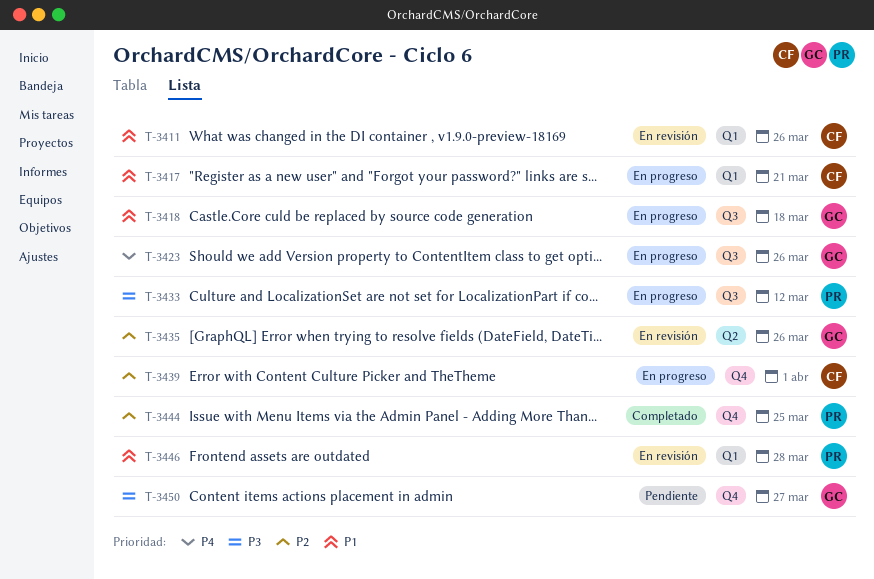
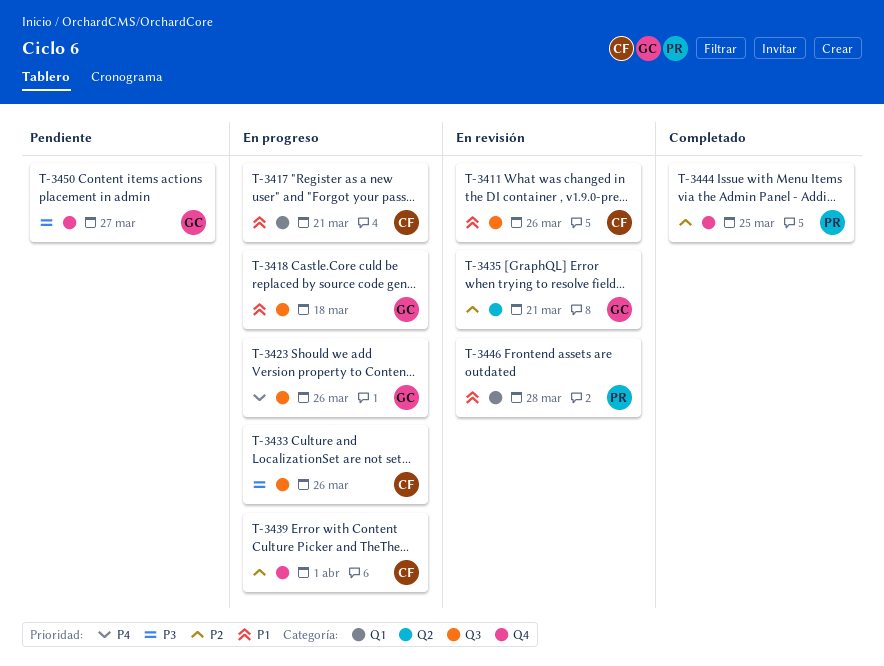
T-3411, label: Q1 -> Q3
T-3433, owner: PR -> CF
T-3433, due: Mar 12 -> Mar 26
T-3435, due: Mar 26 -> Mar 21

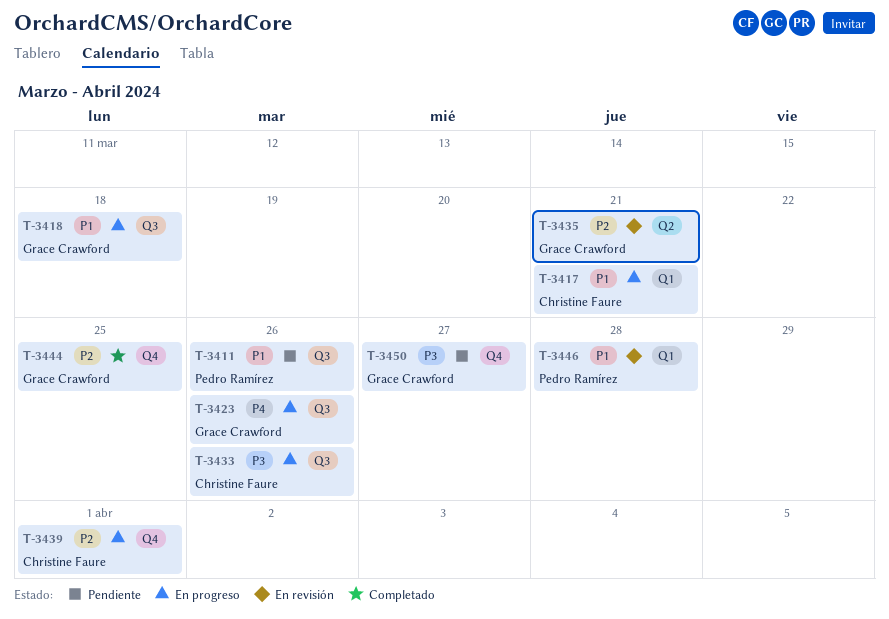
T-3411, status: En revisión -> Pendiente
T-3411, owner: Christine Faure -> Pedro Ramírez
T-3444, owner: Pedro Ramírez -> Grace Crawford

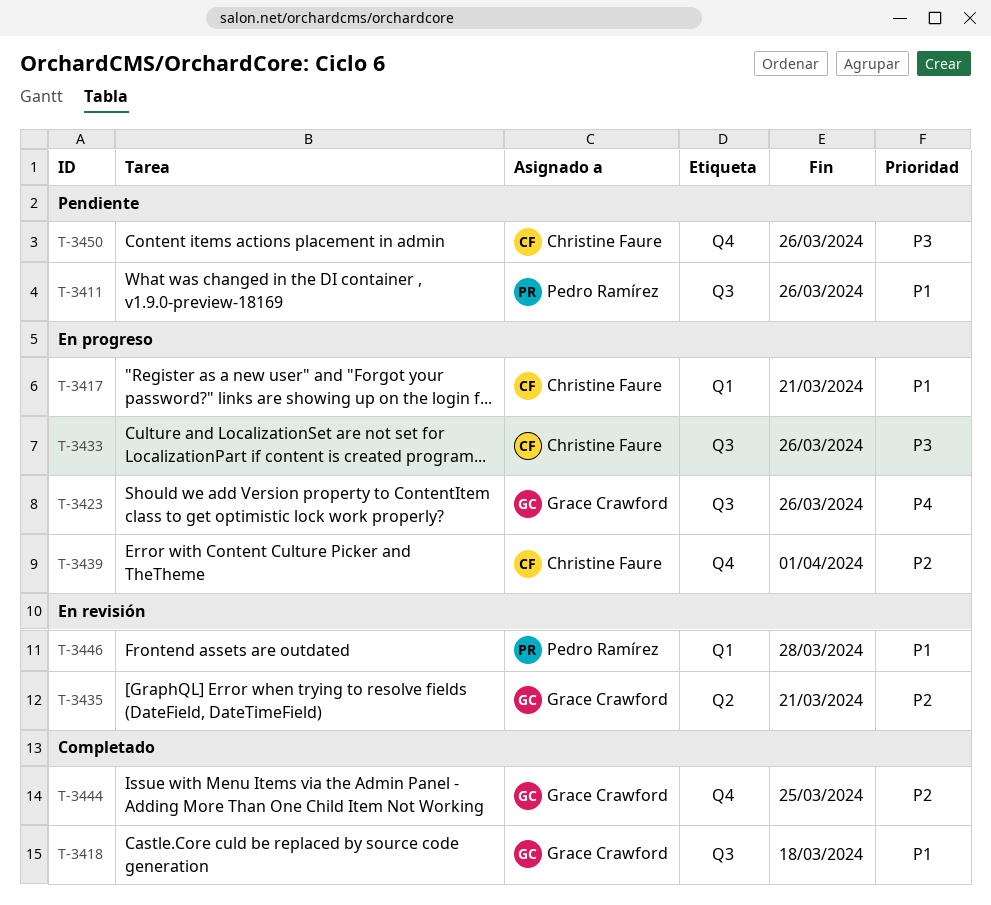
T-3418, status: En progreso -> Completado
T-3450, owner: Grace Crawford -> Christine Faure
T-3450, due: Mar 27 -> Mar 26

